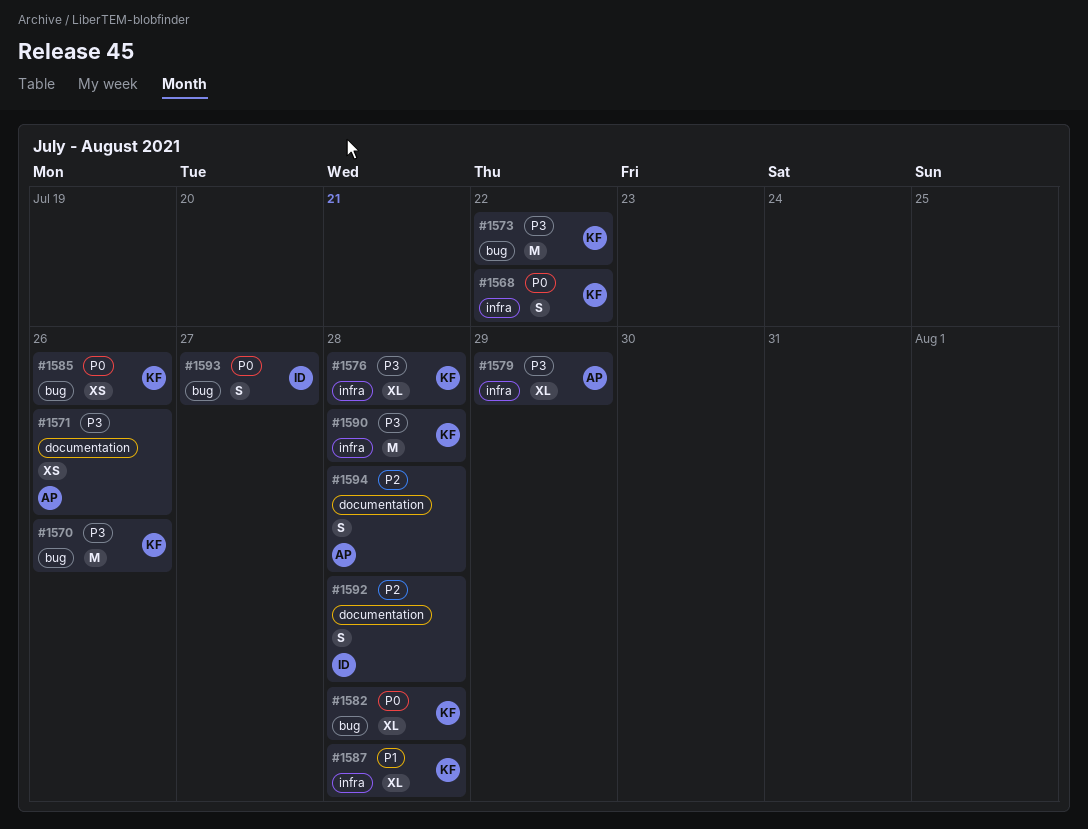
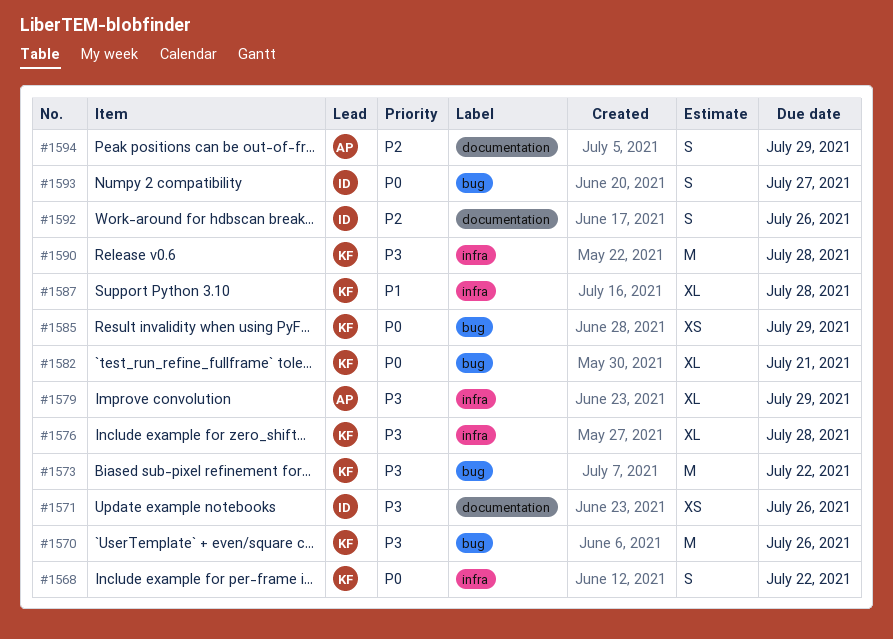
#1571, owner: AP -> ID
#1582, due: Jul 28 -> Jul 21
#1585, due: Jul 26 -> Jul 29
#1592, due: Jul 28 -> Jul 26
#1594, due: Jul 28 -> Jul 29

